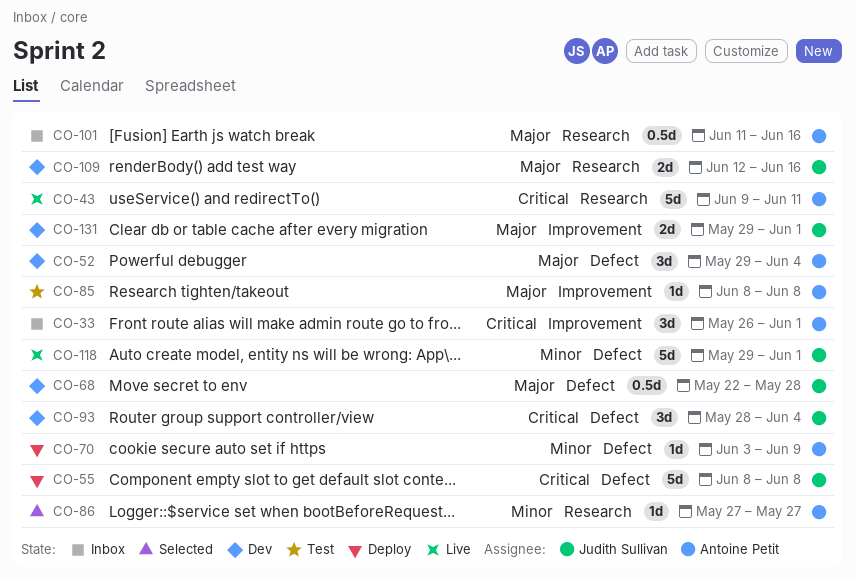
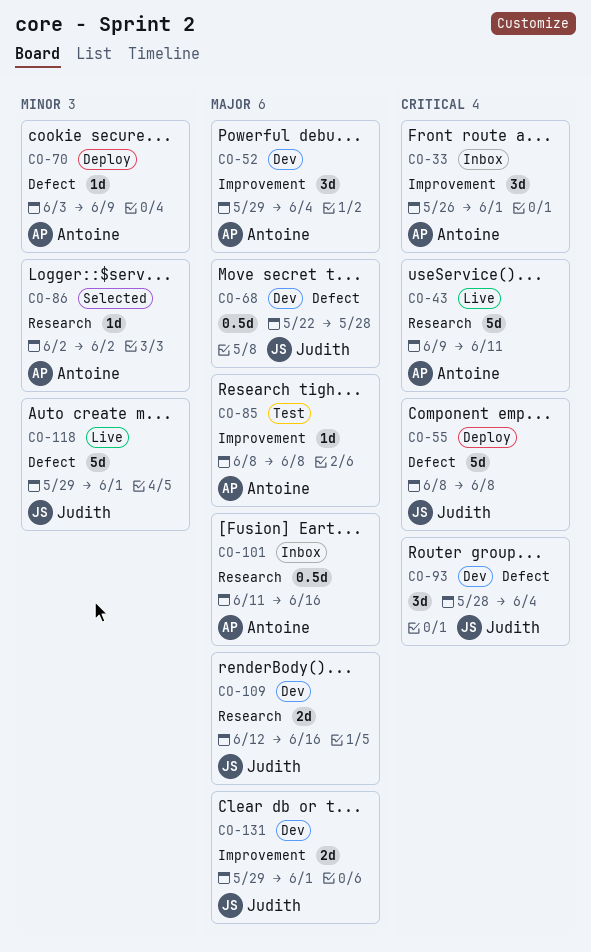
CO-52, label: Defect -> Improvement
CO-86, start: May 27 -> Jun 2
CO-86, due: May 27 -> Jun 2

